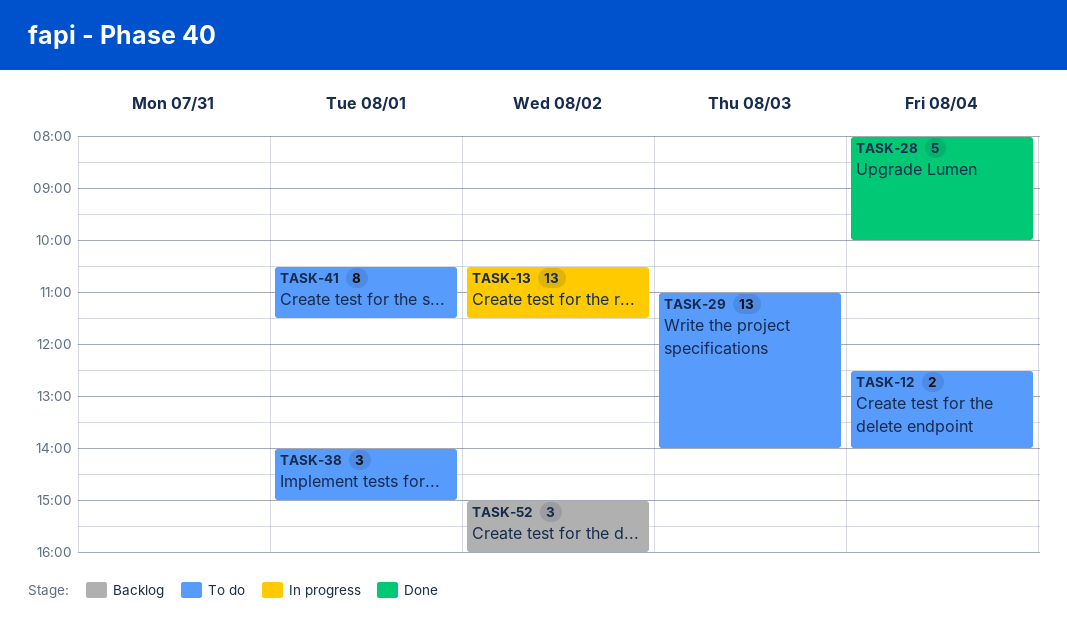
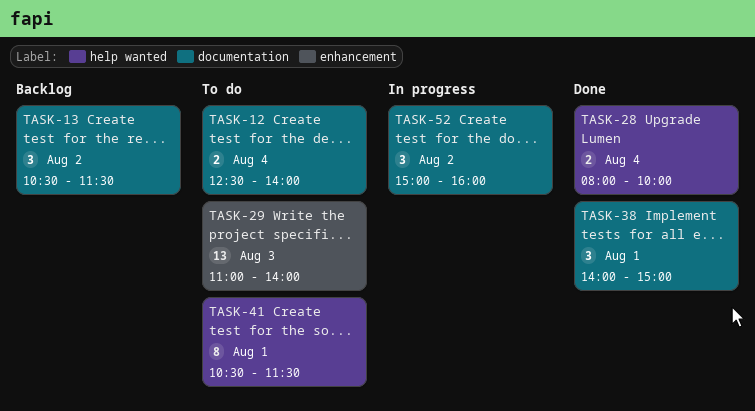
TASK-13, status: In progress -> Backlog
TASK-13, estimate: 13 -> 3
TASK-28, estimate: 5 -> 2
TASK-38, status: To do -> Done
TASK-52, status: Backlog -> In progress

